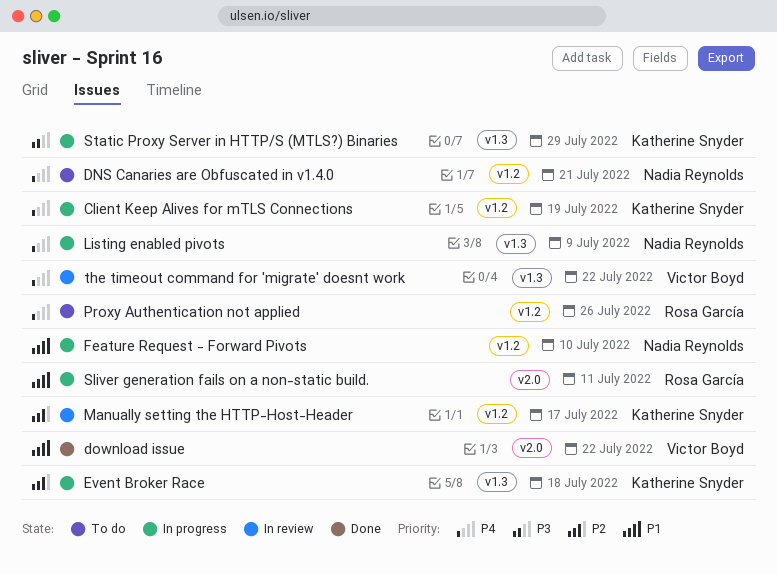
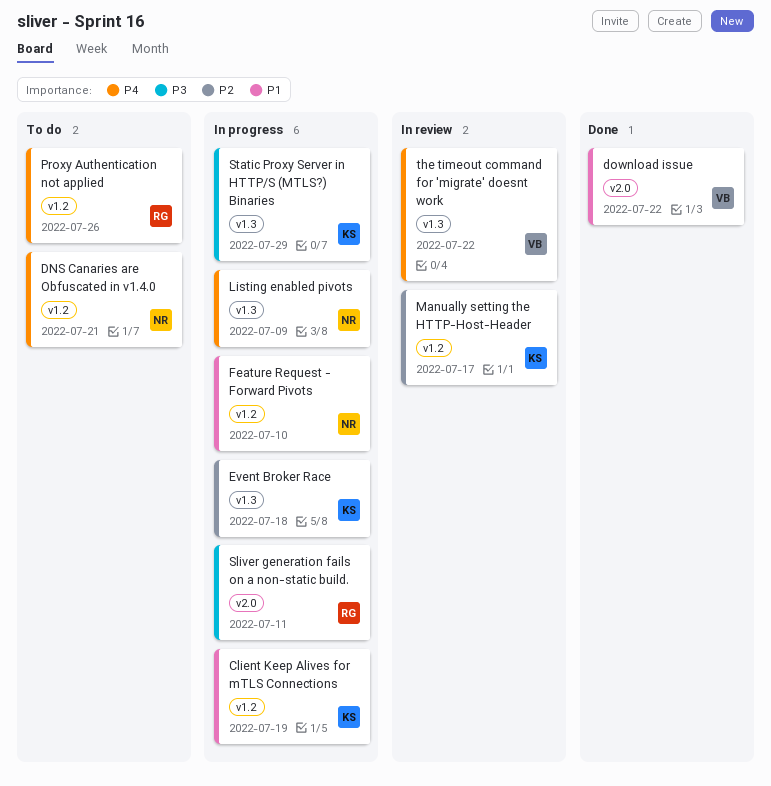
Client Keep Alives for mTLS Connections, priority: P4 -> P1
Sliver generation fails on a non-static build., priority: P1 -> P3

